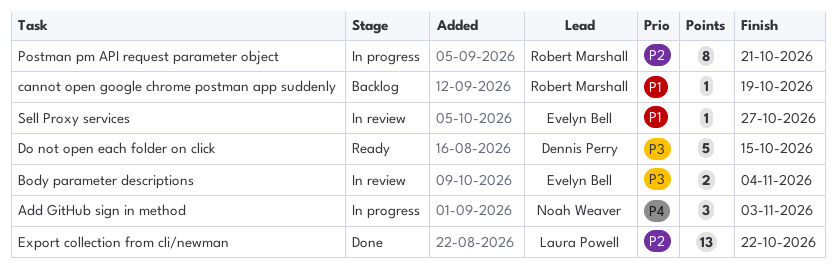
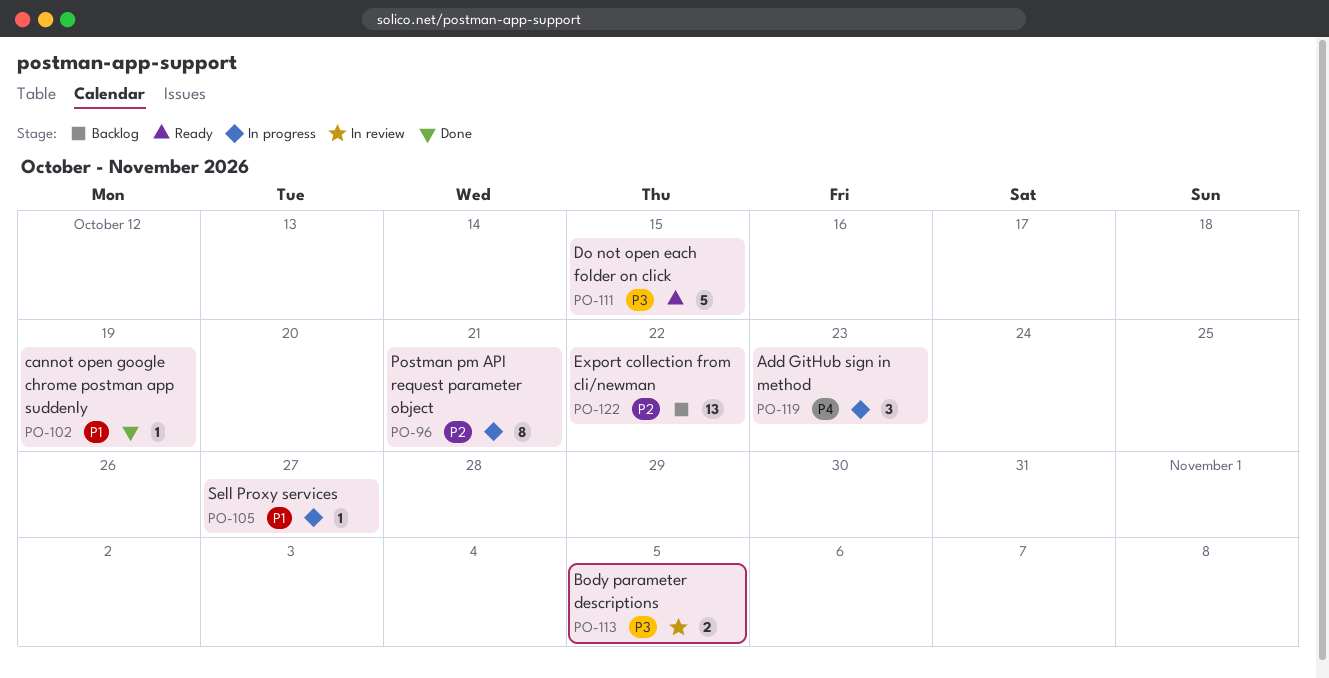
Add GitHub sign in method, due: Nov 3 -> Oct 23
Body parameter descriptions, due: Nov 4 -> Nov 5
cannot open google chrome postman app suddenly, status: Backlog -> Done
Export collection from cli/newman, status: Done -> Backlog
Sell Proxy services, status: In review -> In progress

